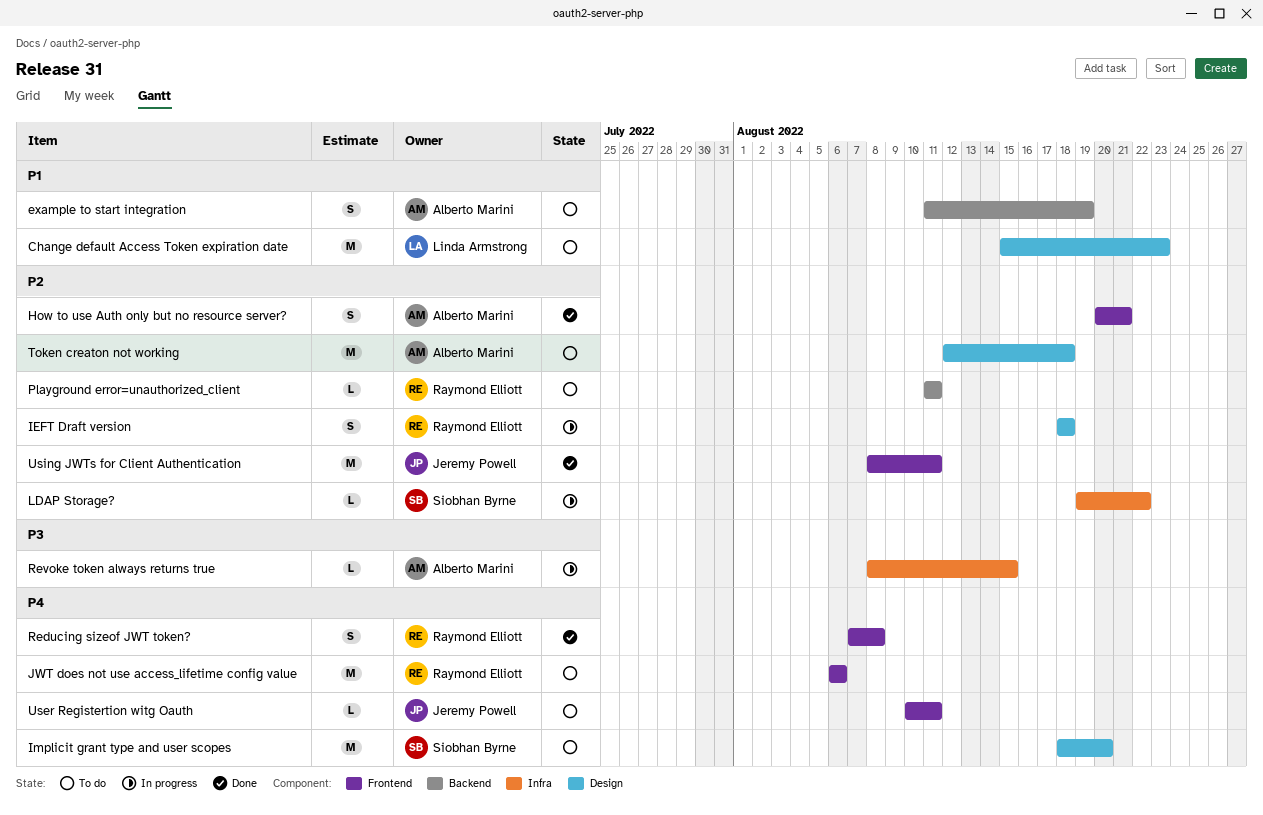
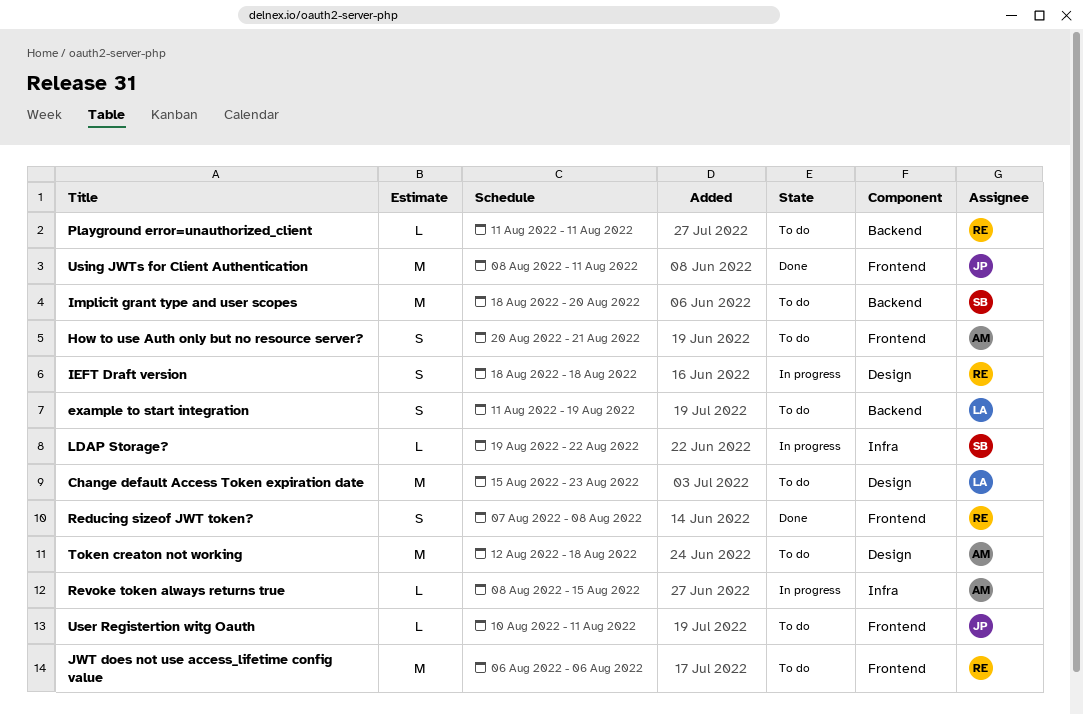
example to start integration, owner: Alberto Marini -> Linda Armstrong
How to use Auth only but no resource server?, status: Done -> To do
Implicit grant type and user scopes, label: Design -> Backend

